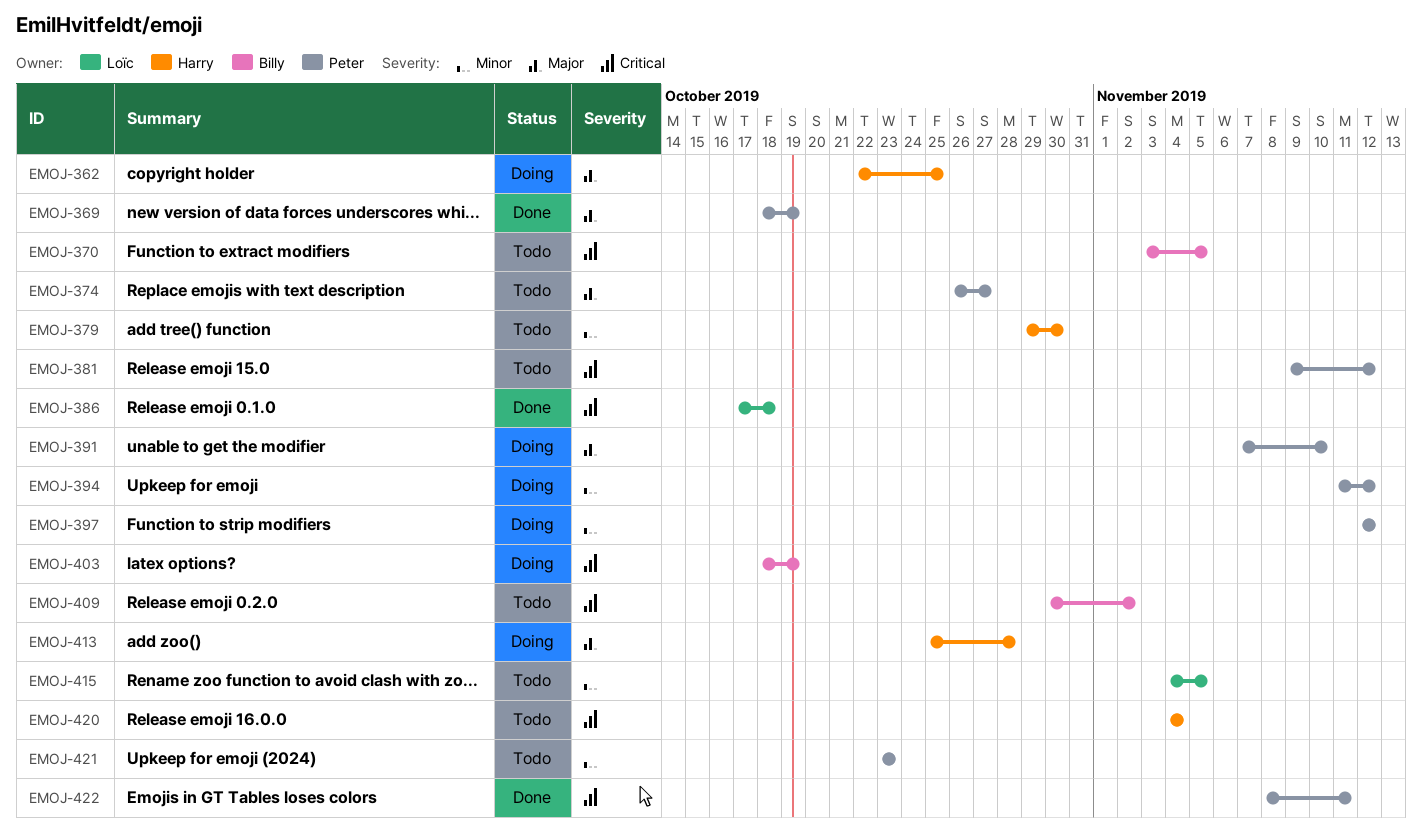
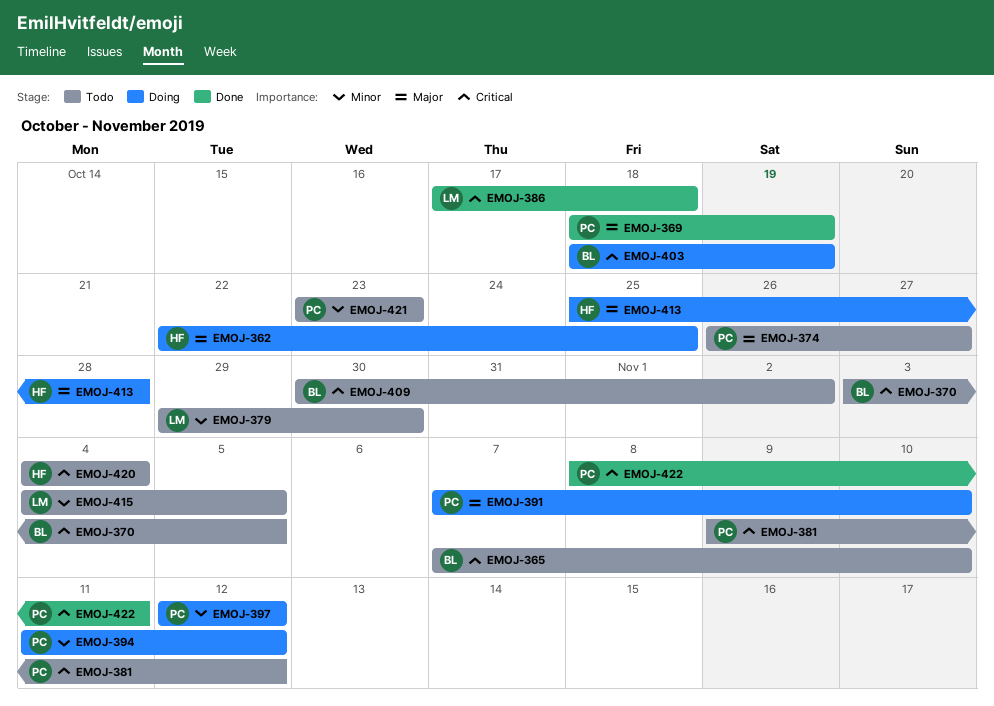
EMOJ-365: none -> present
EMOJ-379, owner: Harry -> Loïc

